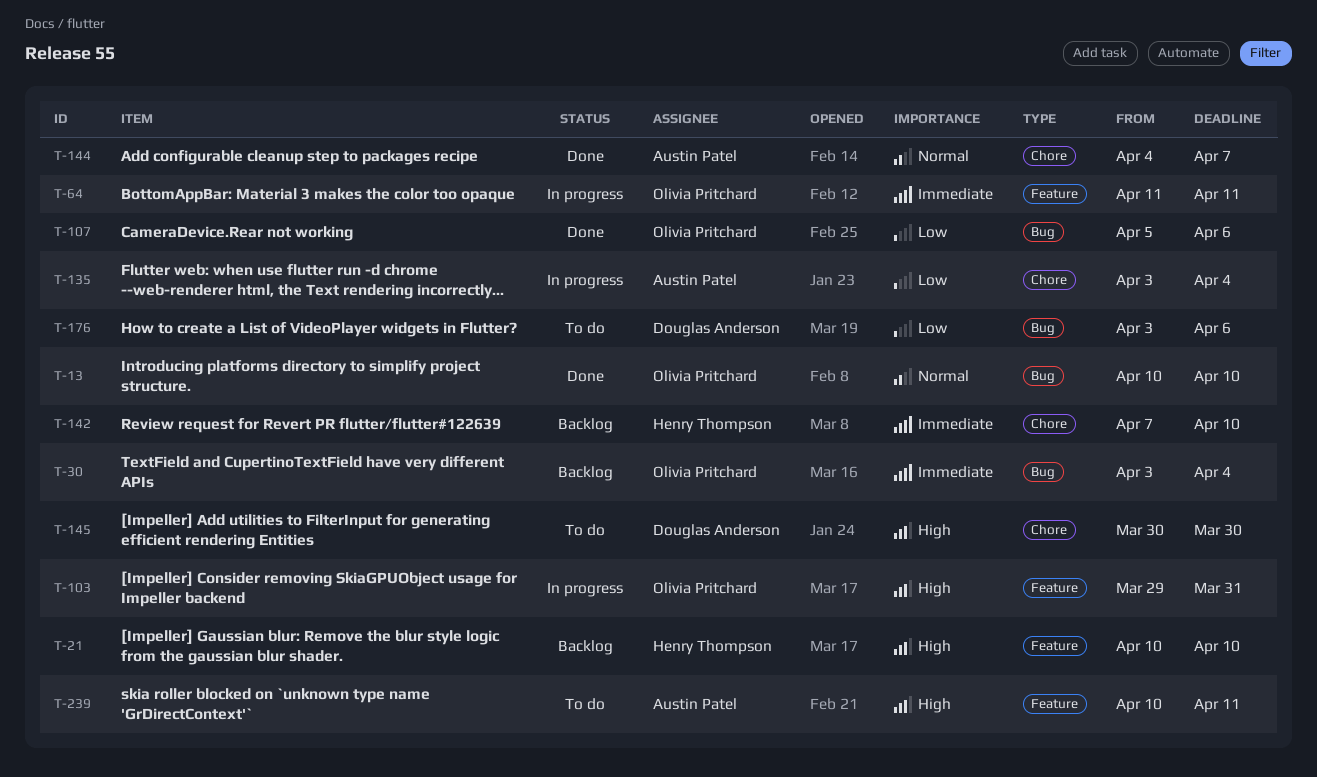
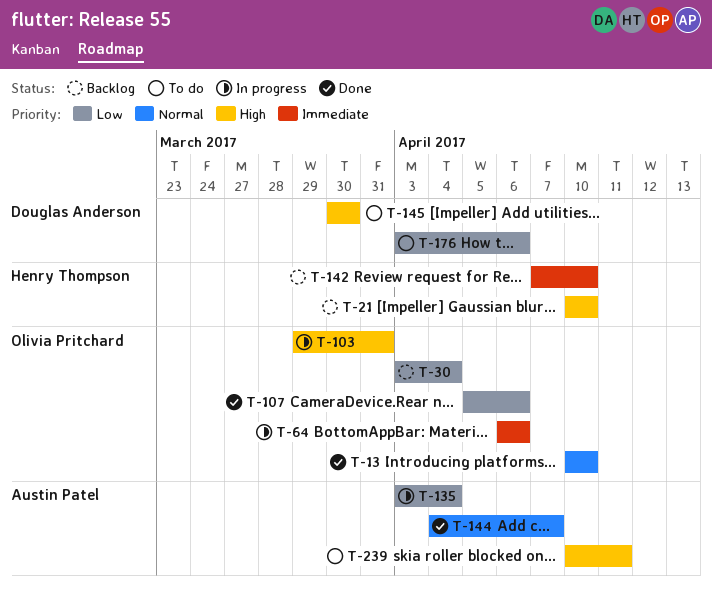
T-30, priority: Immediate -> Low
T-64, start: Apr 11 -> Apr 6
T-64, due: Apr 11 -> Apr 6

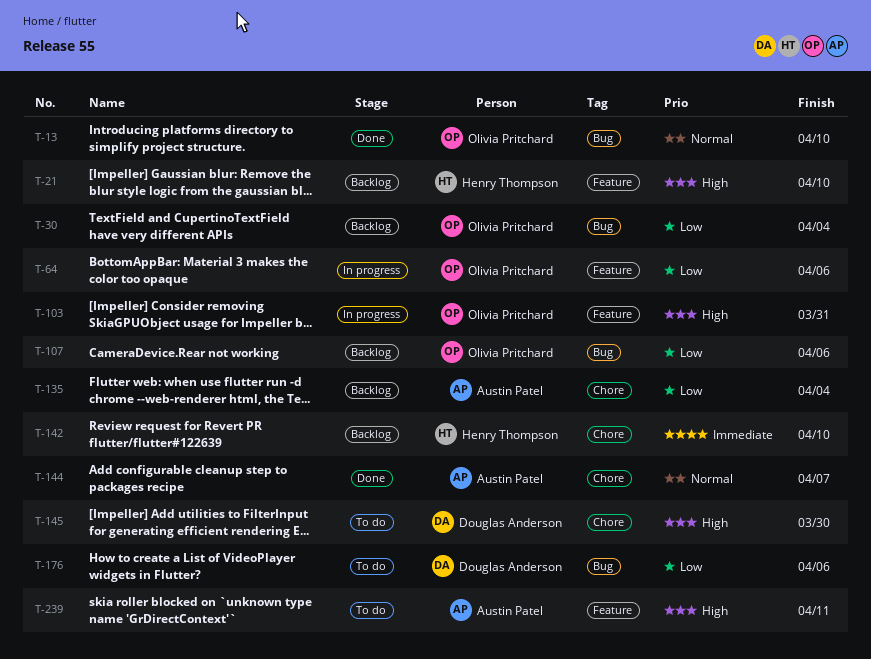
T-64, priority: Immediate -> Low
T-107, status: Done -> Backlog
T-135, status: In progress -> Backlog

